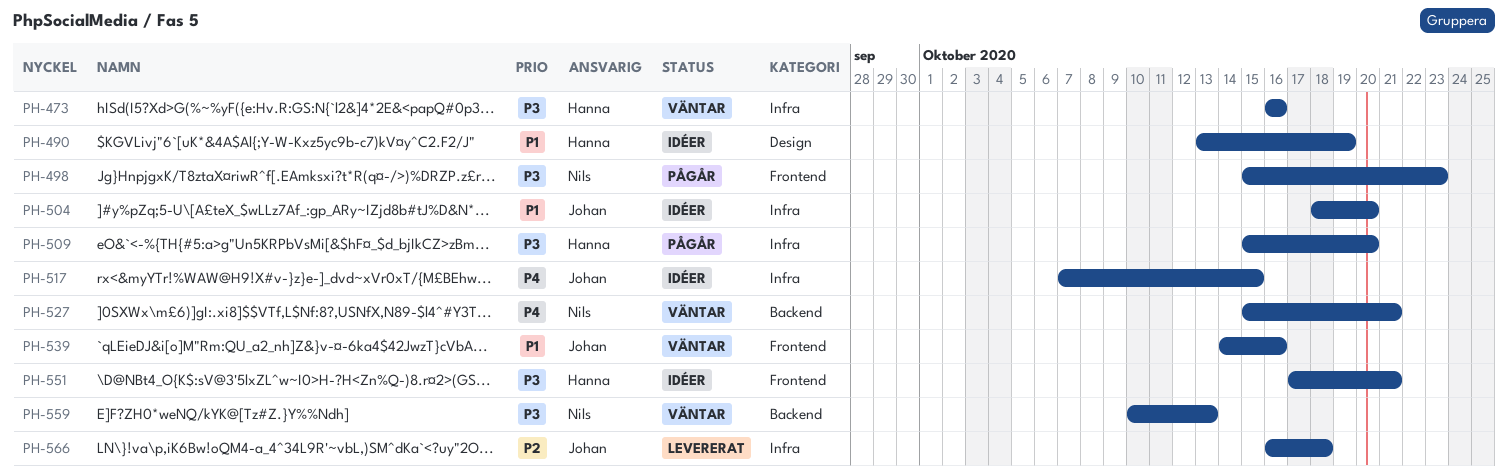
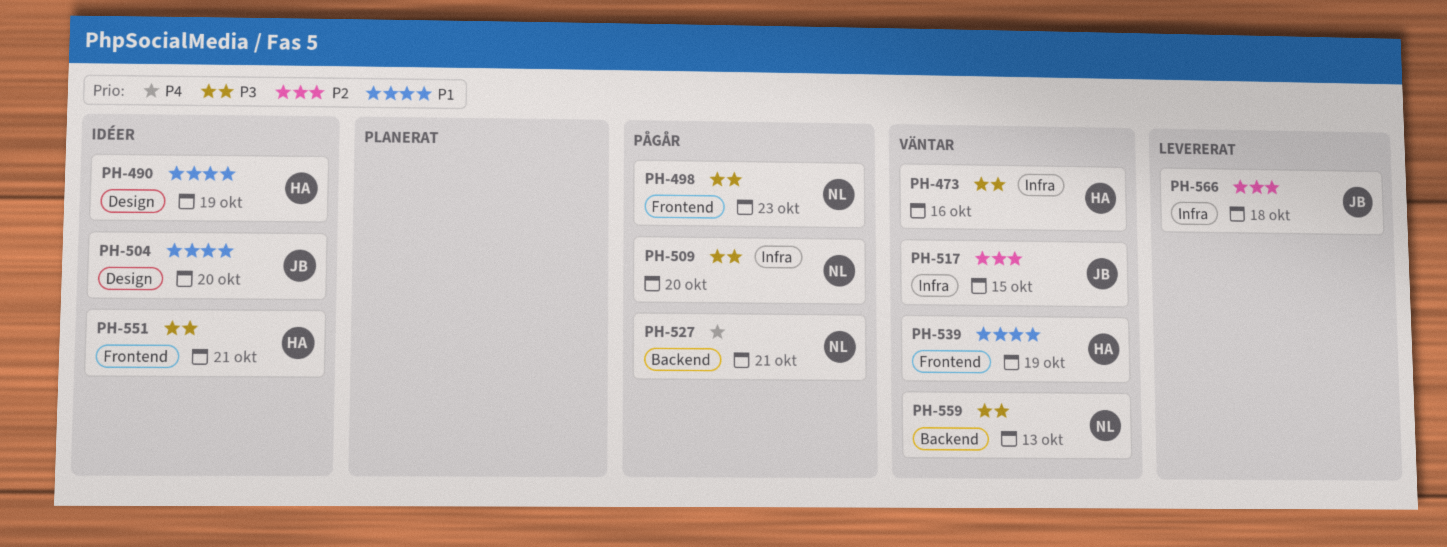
PH-504, label: Infra -> Design
PH-509, owner: Hanna -> Nils
PH-517, status: Idéer -> Väntar
PH-517, priority: P4 -> P2
PH-527, status: Väntar -> Pågår
PH-539, owner: Johan -> Hanna
PH-539, due: Oct 16 -> Oct 19

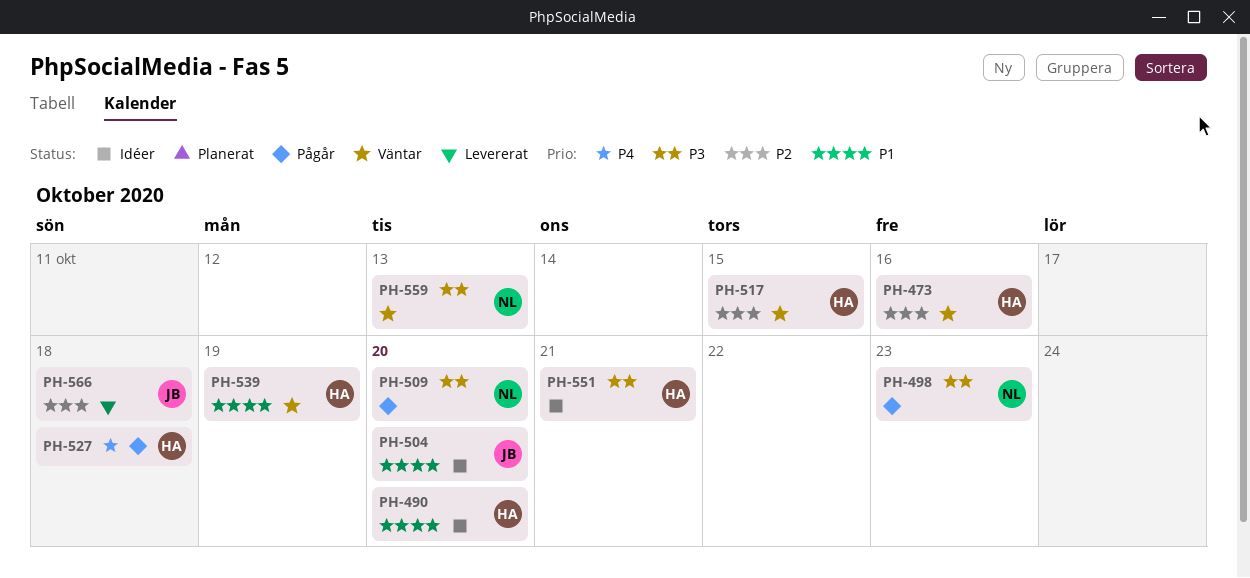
PH-473, priority: P3 -> P2
PH-490, due: Oct 19 -> Oct 20
PH-517, owner: JB -> HA
PH-527, owner: NL -> HA
PH-527, due: Oct 21 -> Oct 18

